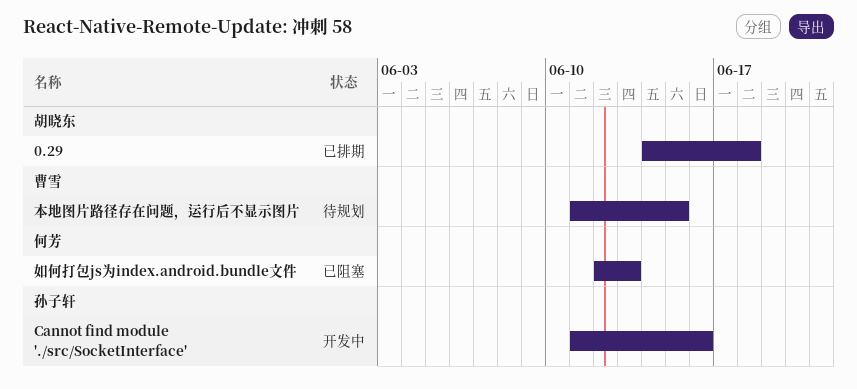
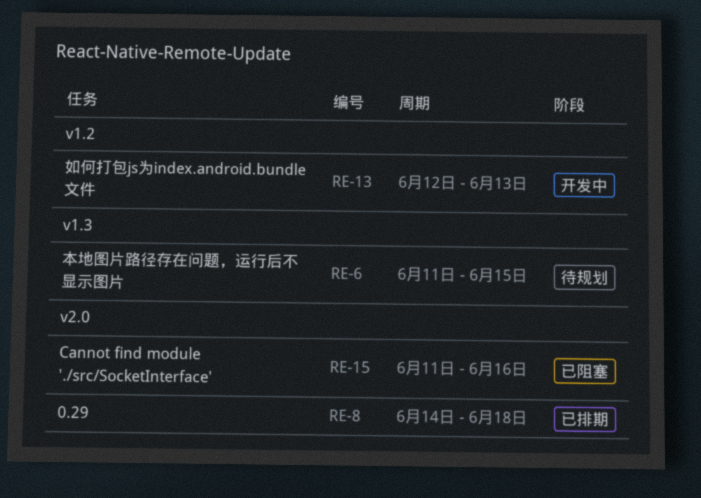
Cannot find module './src/SocketInterface', status: 开发中 -> 已阻塞
如何打包js为index.android.bundle文件, status: 已阻塞 -> 开发中

